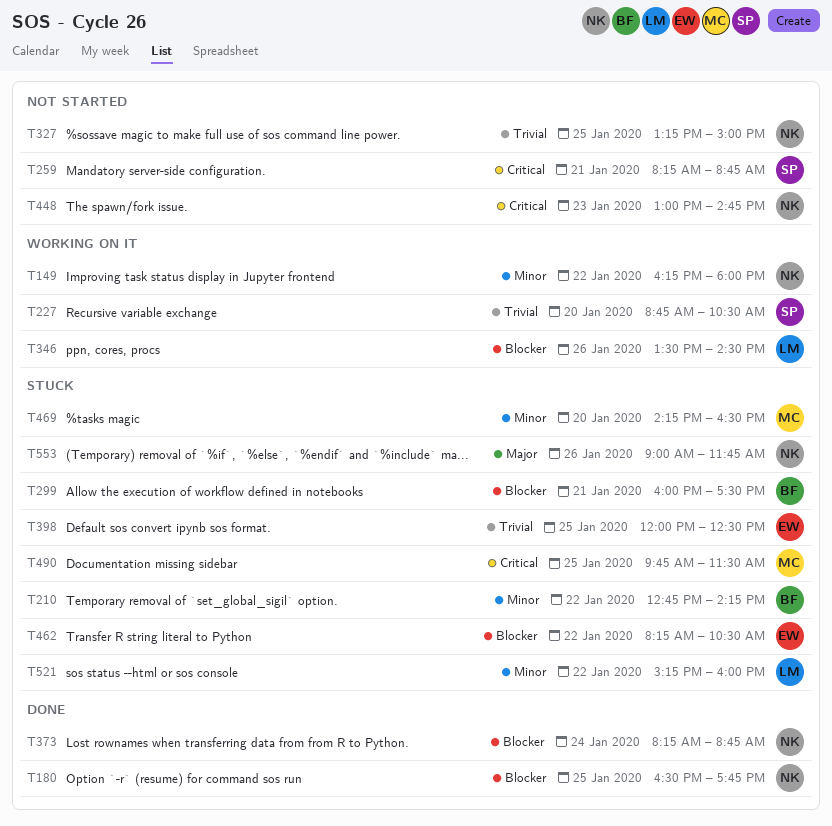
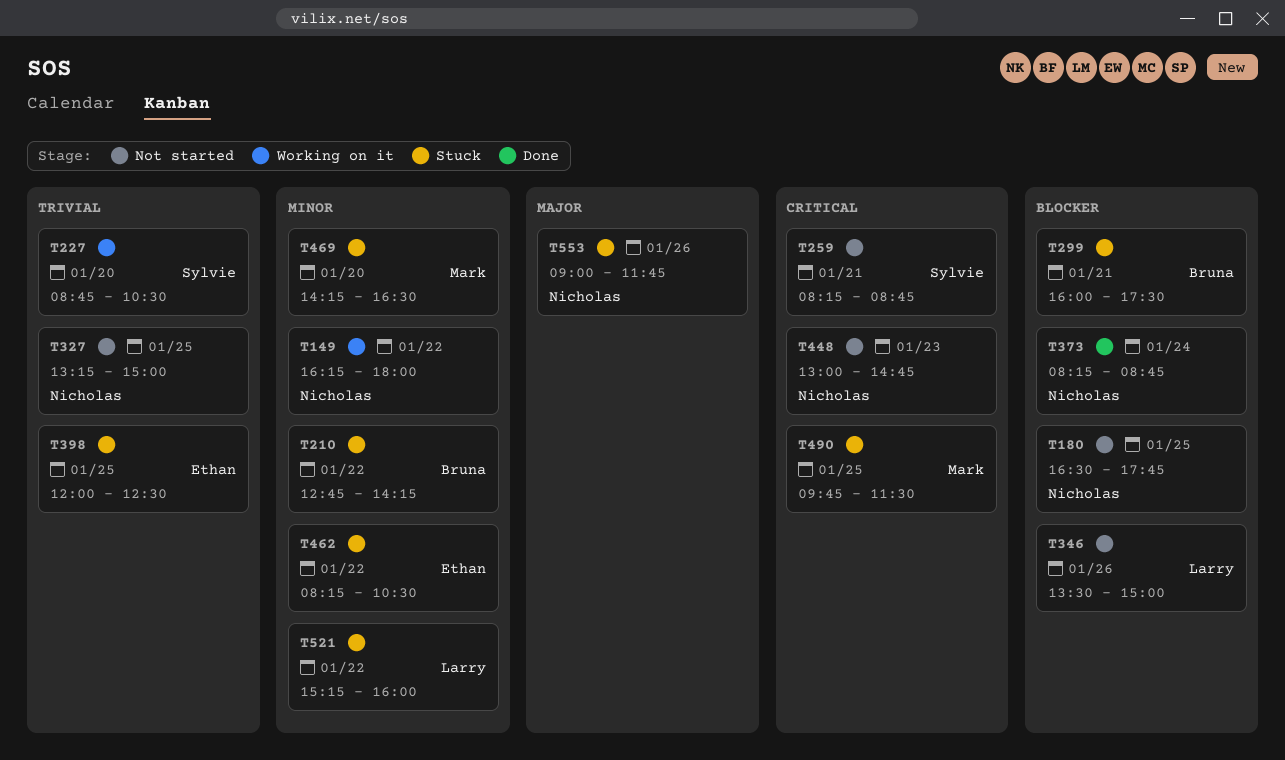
T180, status: Done -> Not started
T346, status: Working on it -> Not started
T346, ends: 14:30 -> 15:00
T462, priority: Blocker -> Minor

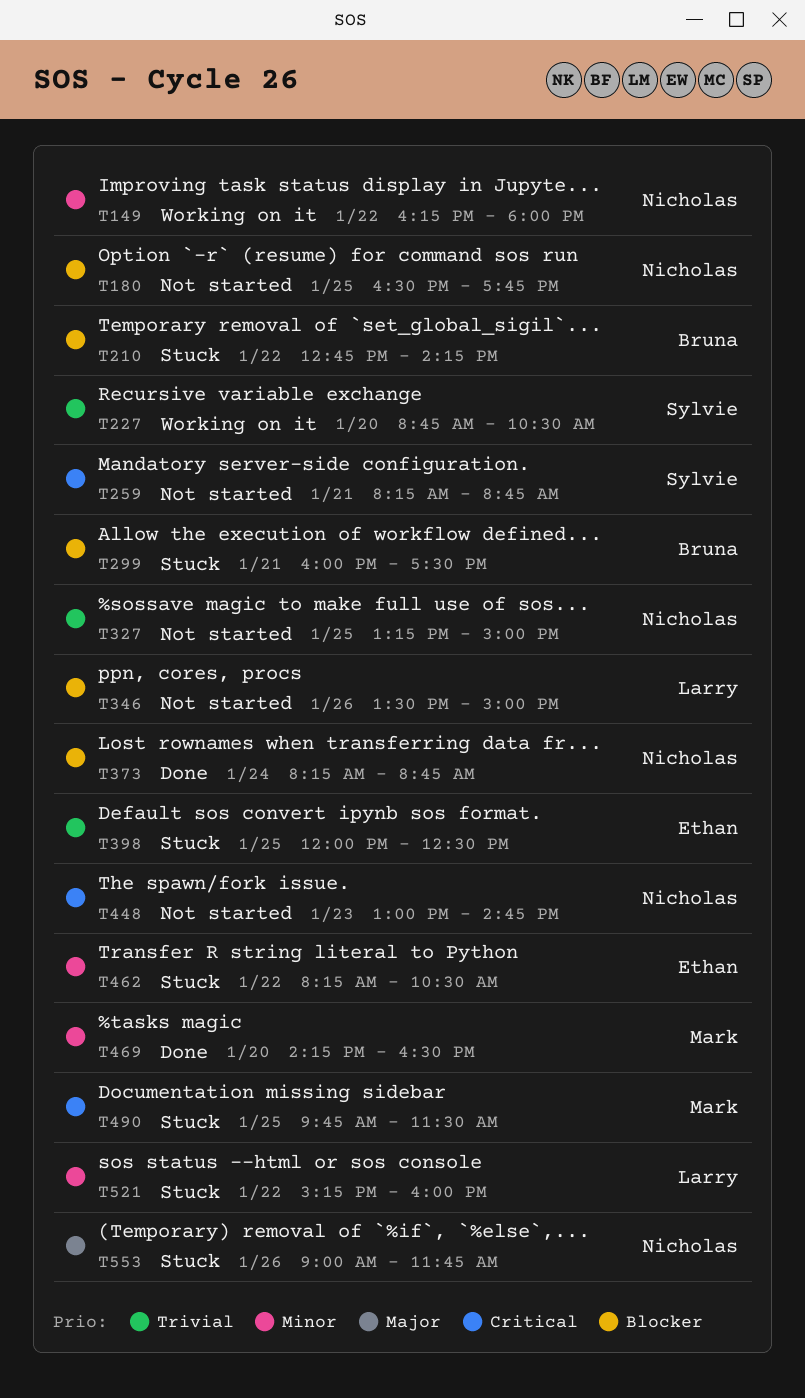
T210, priority: Minor -> Blocker
T469, status: Stuck -> Done

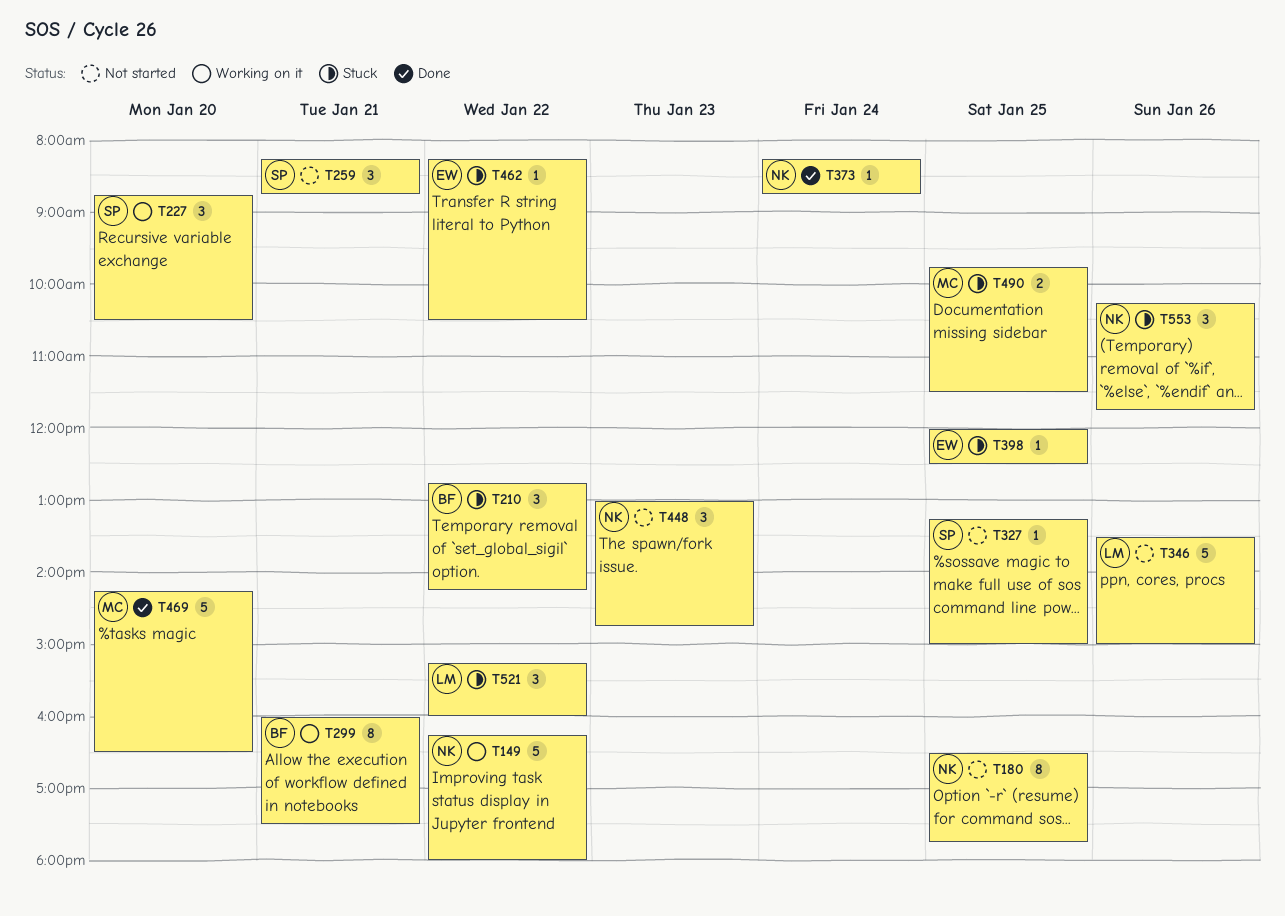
T299, status: Stuck -> Working on it
T327, owner: Nicholas -> Sylvie
T553, begins: 09:00 -> 10:15

